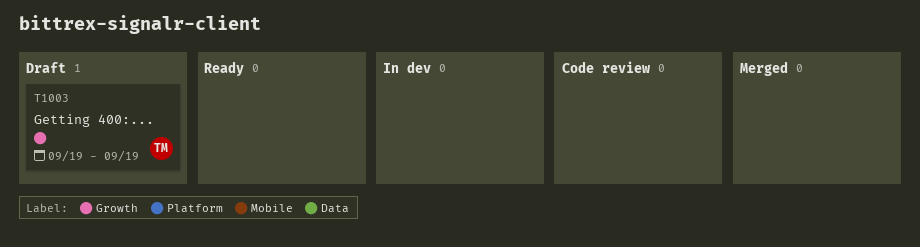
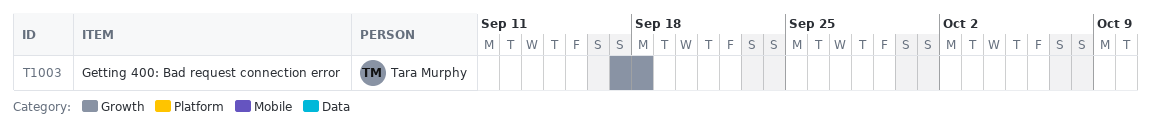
T1003, start: Sep 19 -> Sep 17
T1003, due: Sep 19 -> Sep 18

